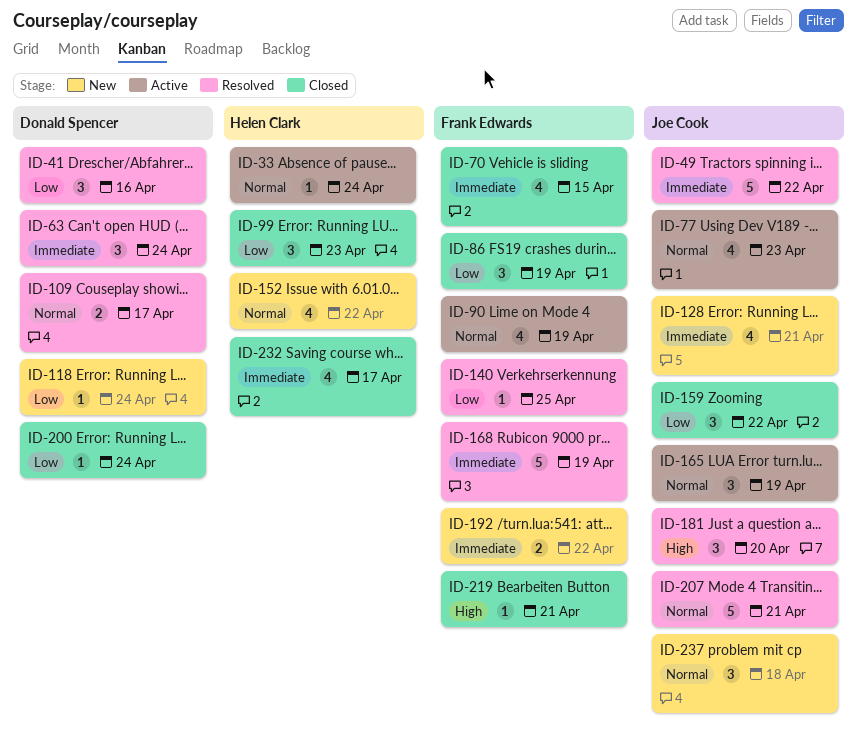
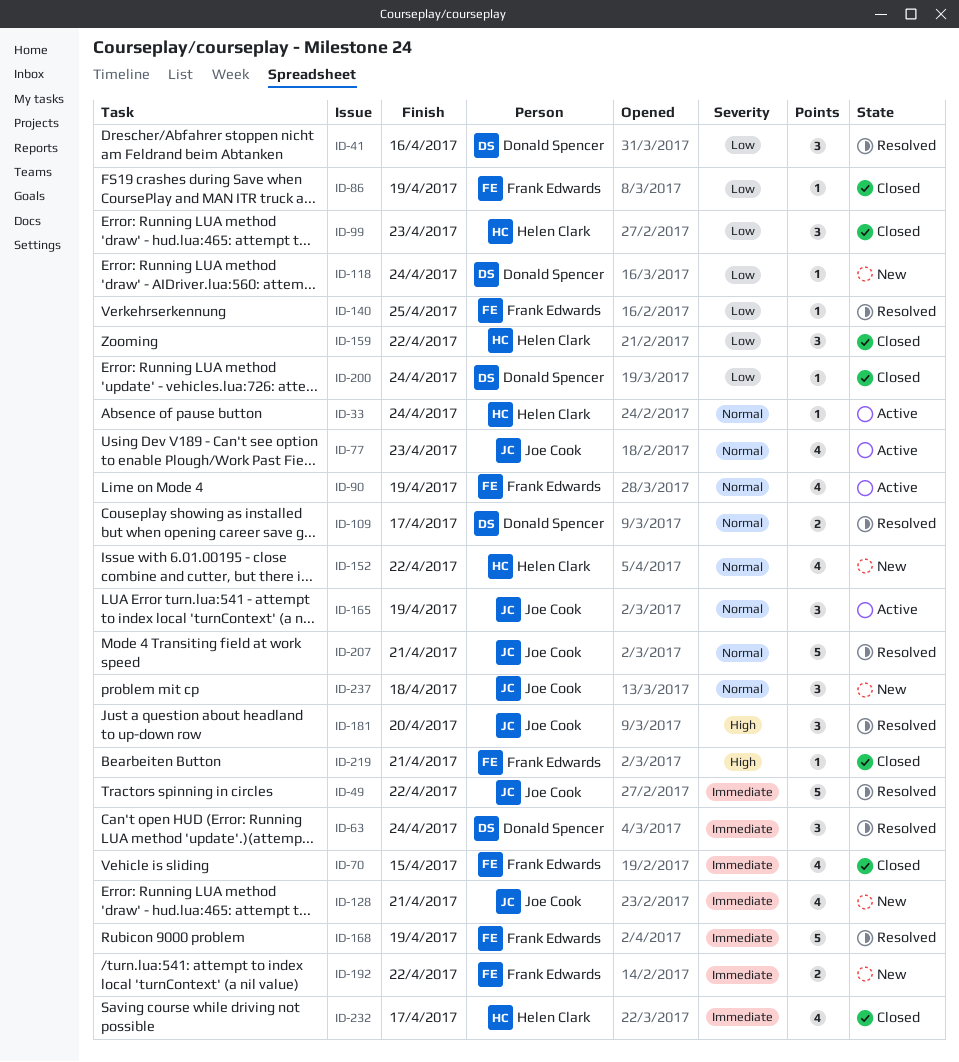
ID-86, estimate: 3 -> 1
ID-159, owner: Joe Cook -> Helen Clark

